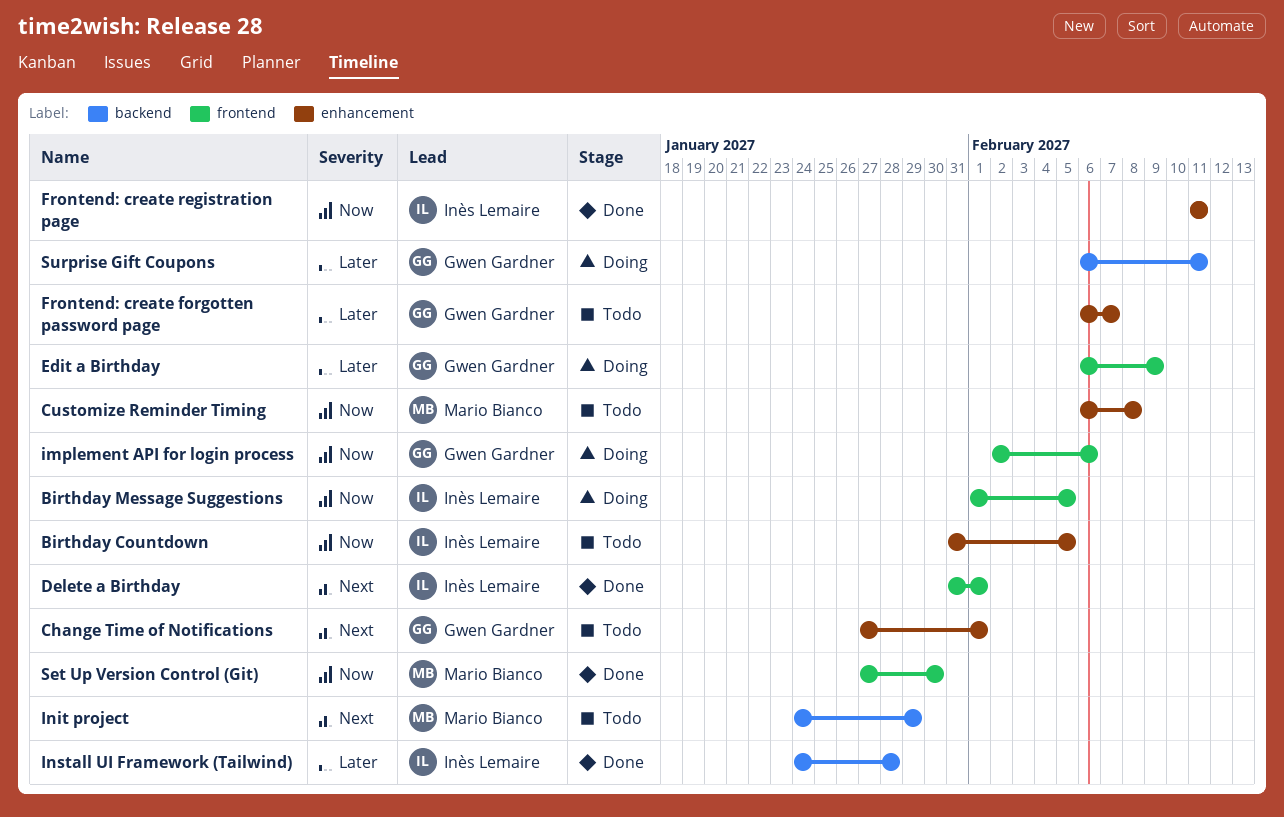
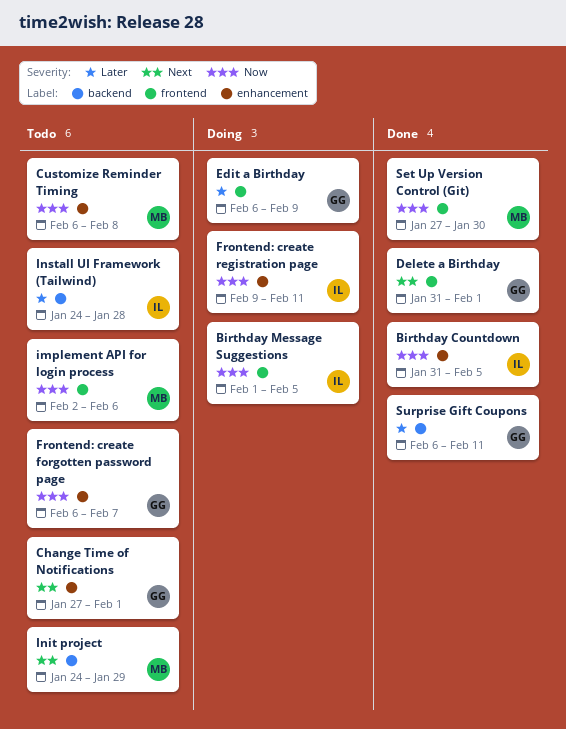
Birthday Countdown, status: Todo -> Done
Delete a Birthday, owner: Inès Lemaire -> Gwen Gardner
Frontend: create forgotten password page, priority: Later -> Now
Frontend: create registration page, status: Done -> Doing
Frontend: create registration page, start: Feb 11 -> Feb 9
implement API for login process, status: Doing -> Todo
implement API for login process, owner: Gwen Gardner -> Mario Bianco
Install UI Framework (Tailwind), status: Done -> Todo
Surprise Gift Coupons, status: Doing -> Done

